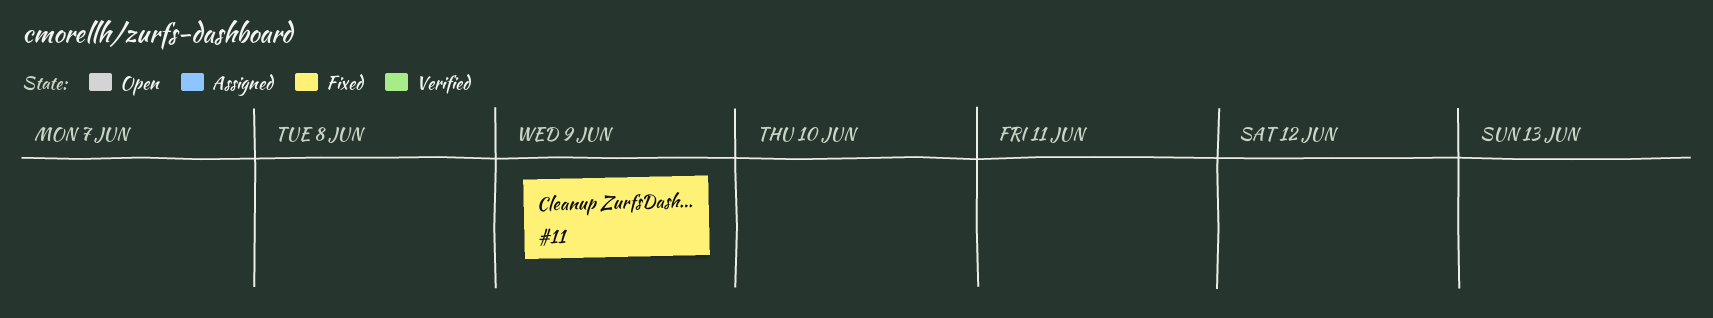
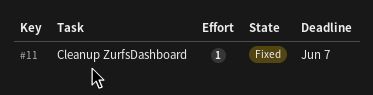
#11, due: Jun 9 -> Jun 7

